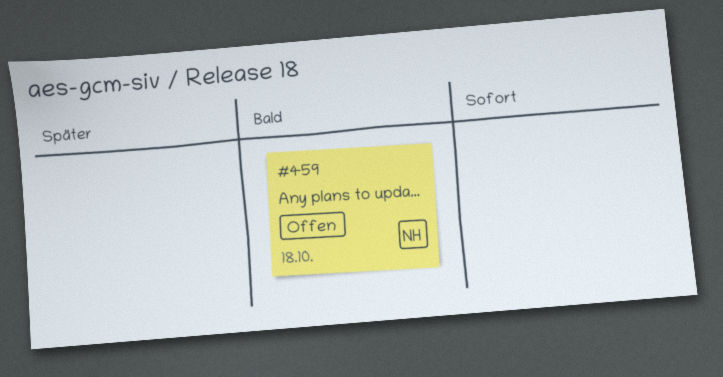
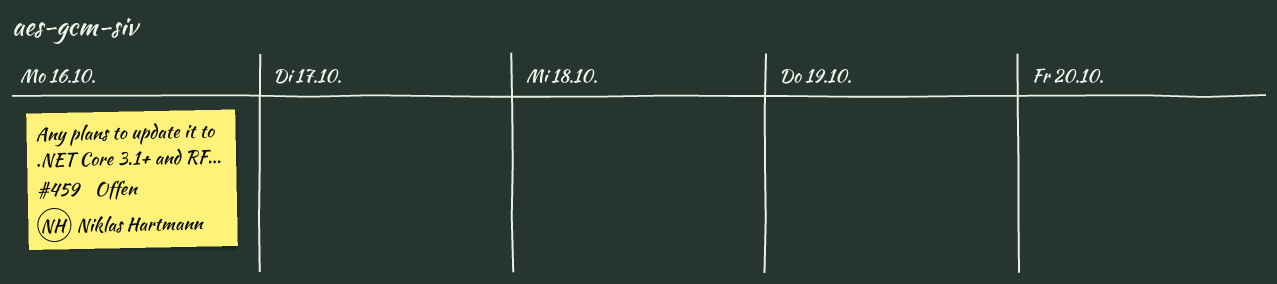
#459, due: Oct 18 -> Oct 16

